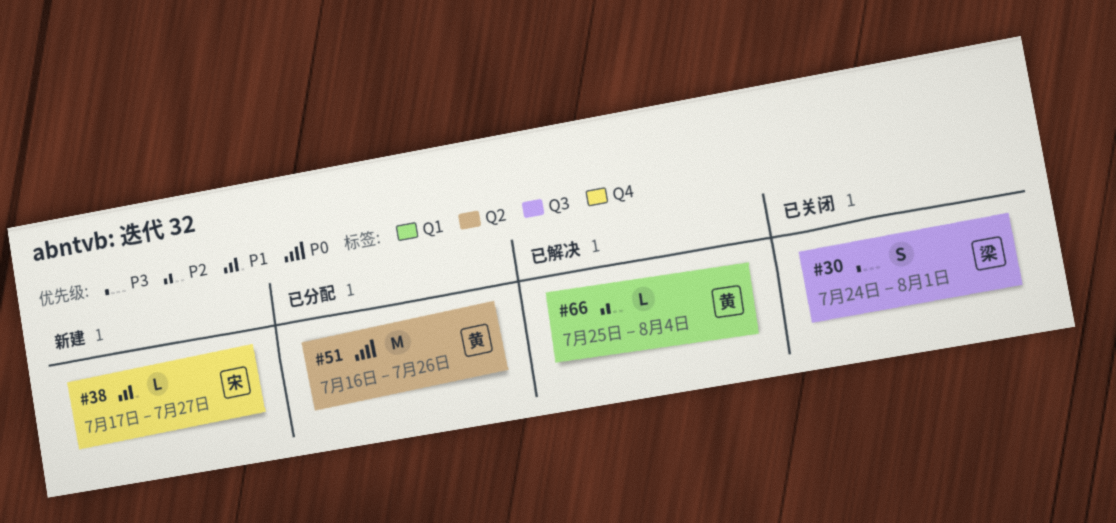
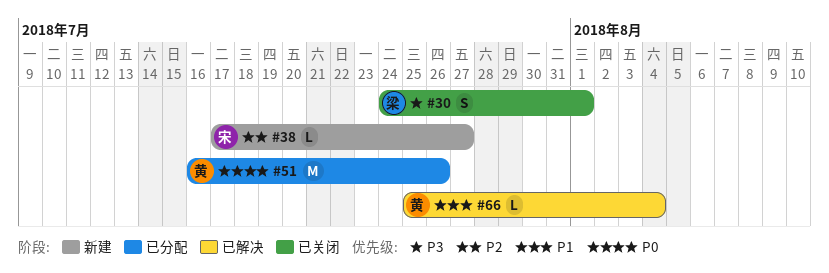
#38, priority: P1 -> P2
#66, priority: P2 -> P1

